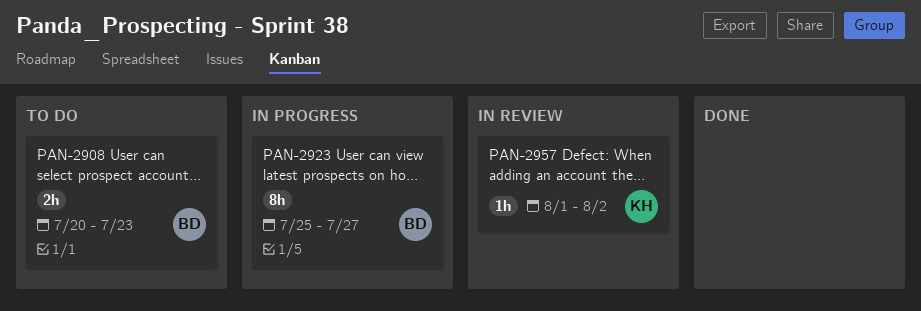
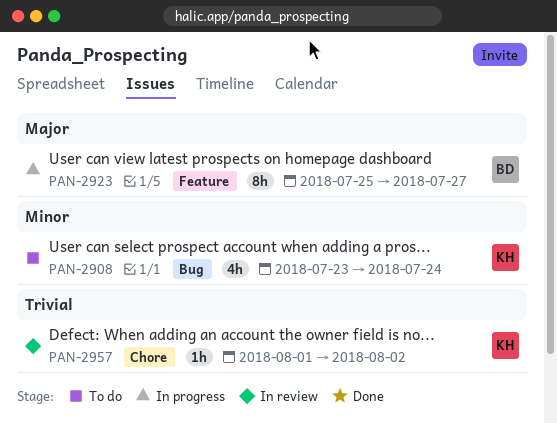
PAN-2908, owner: BD -> KH
PAN-2908, estimate: 2h -> 4h
PAN-2908, start: Jul 20 -> Jul 23
PAN-2908, due: Jul 23 -> Jul 24

